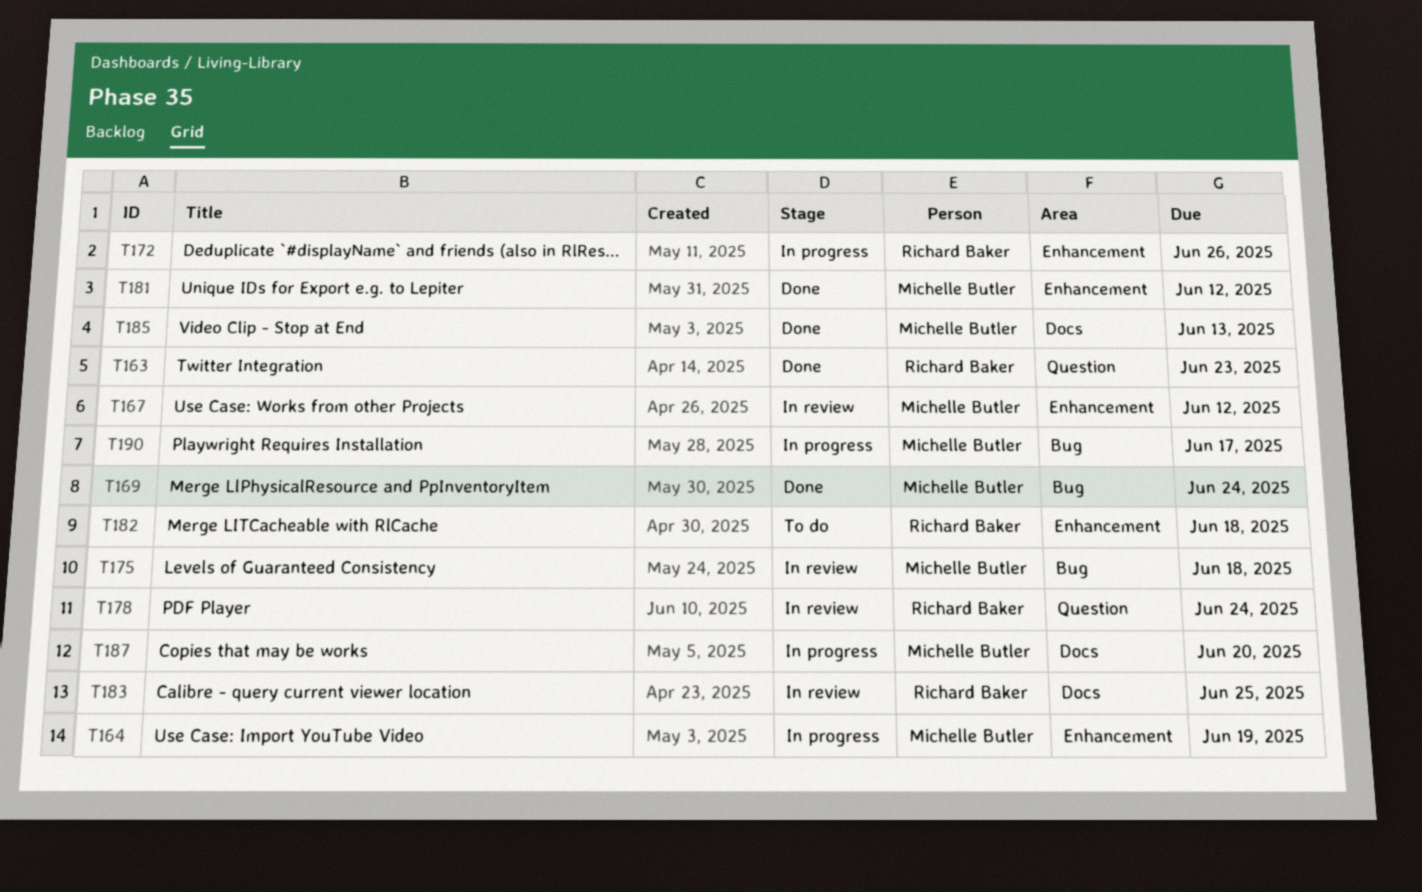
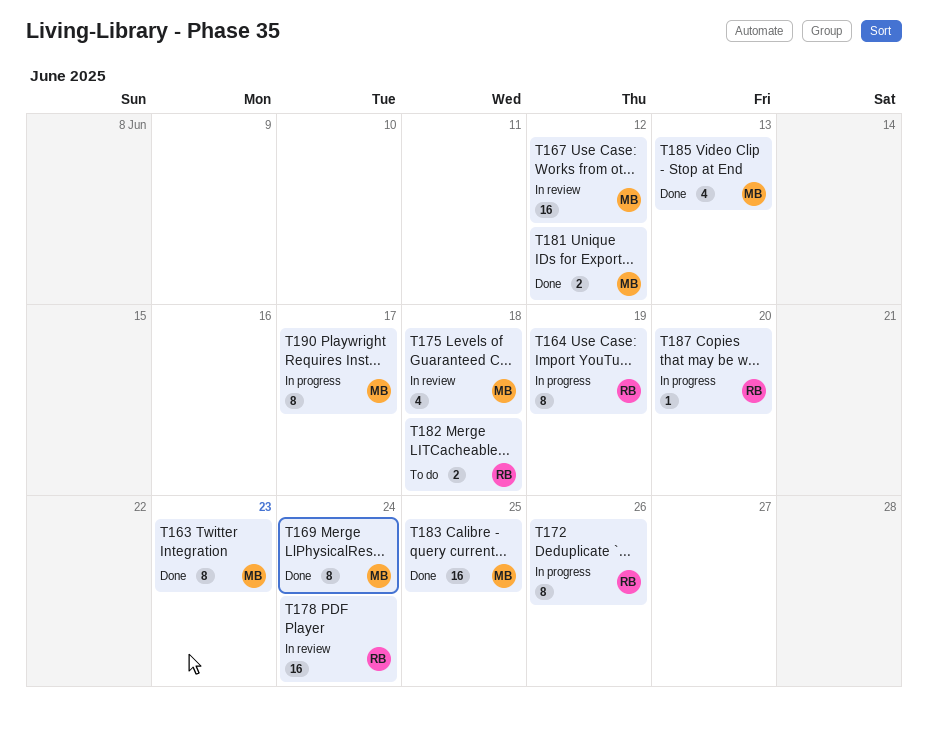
T163, owner: Richard Baker -> Michelle Butler
T164, owner: Michelle Butler -> Richard Baker
T183, status: In review -> Done
T183, owner: Richard Baker -> Michelle Butler
T187, owner: Michelle Butler -> Richard Baker

